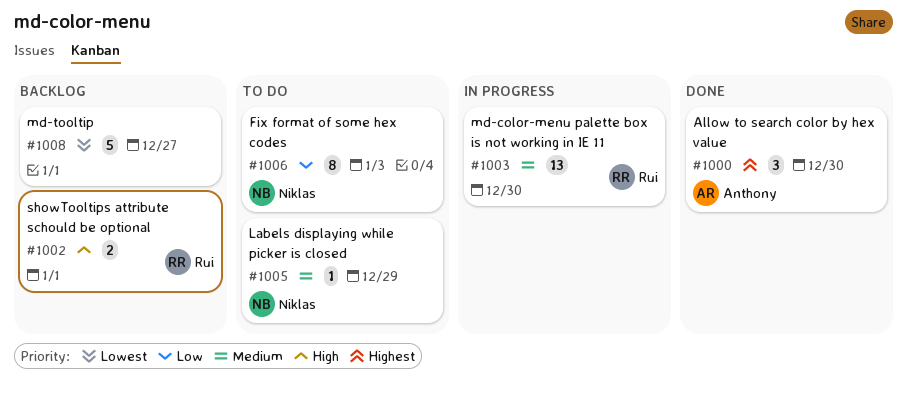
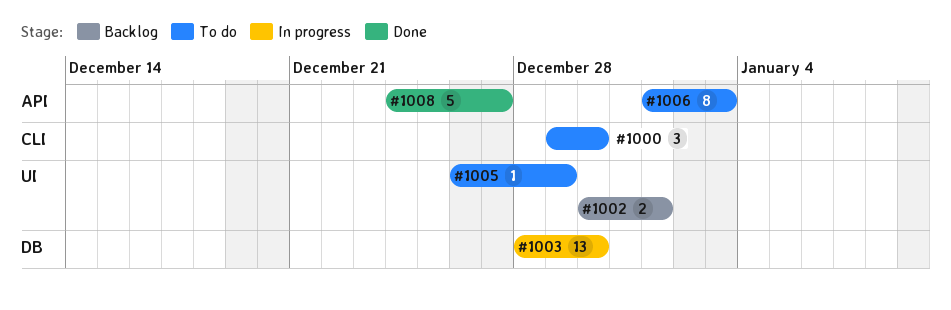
#1000, status: Done -> To do
#1008, status: Backlog -> Done

